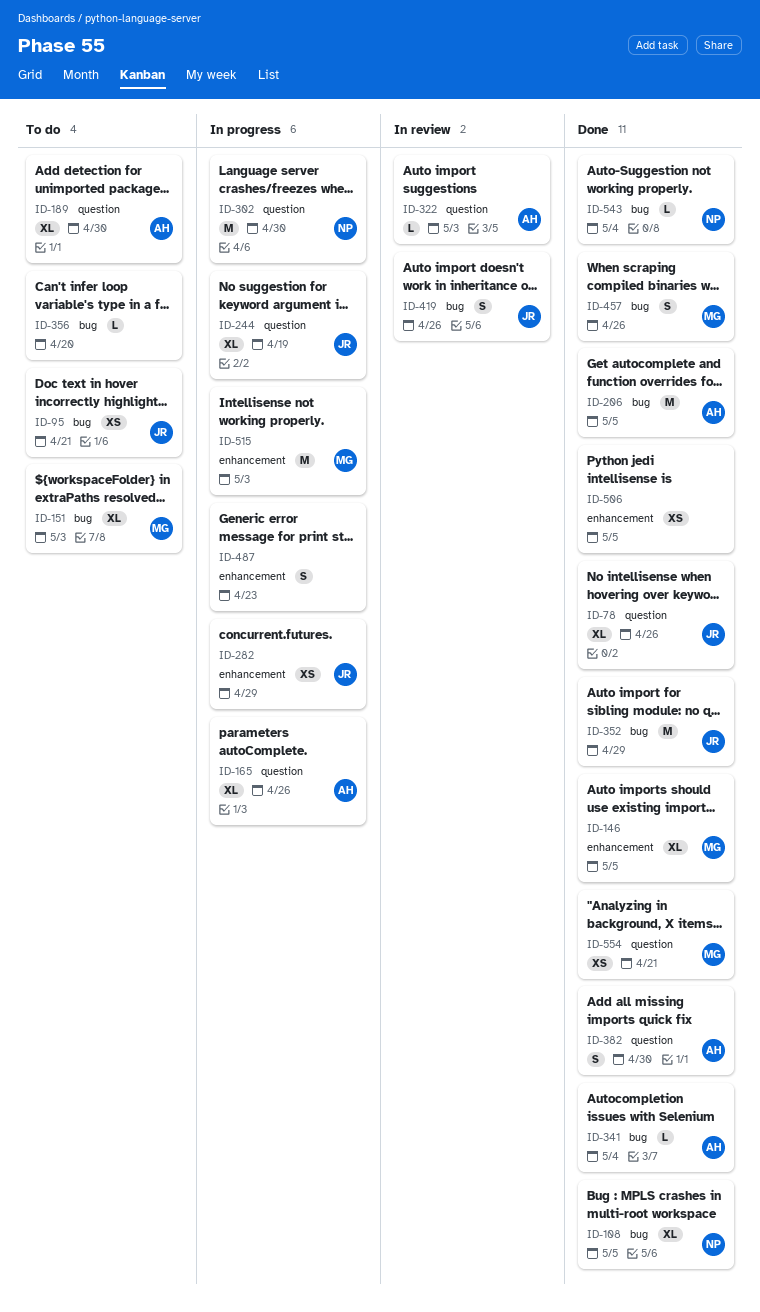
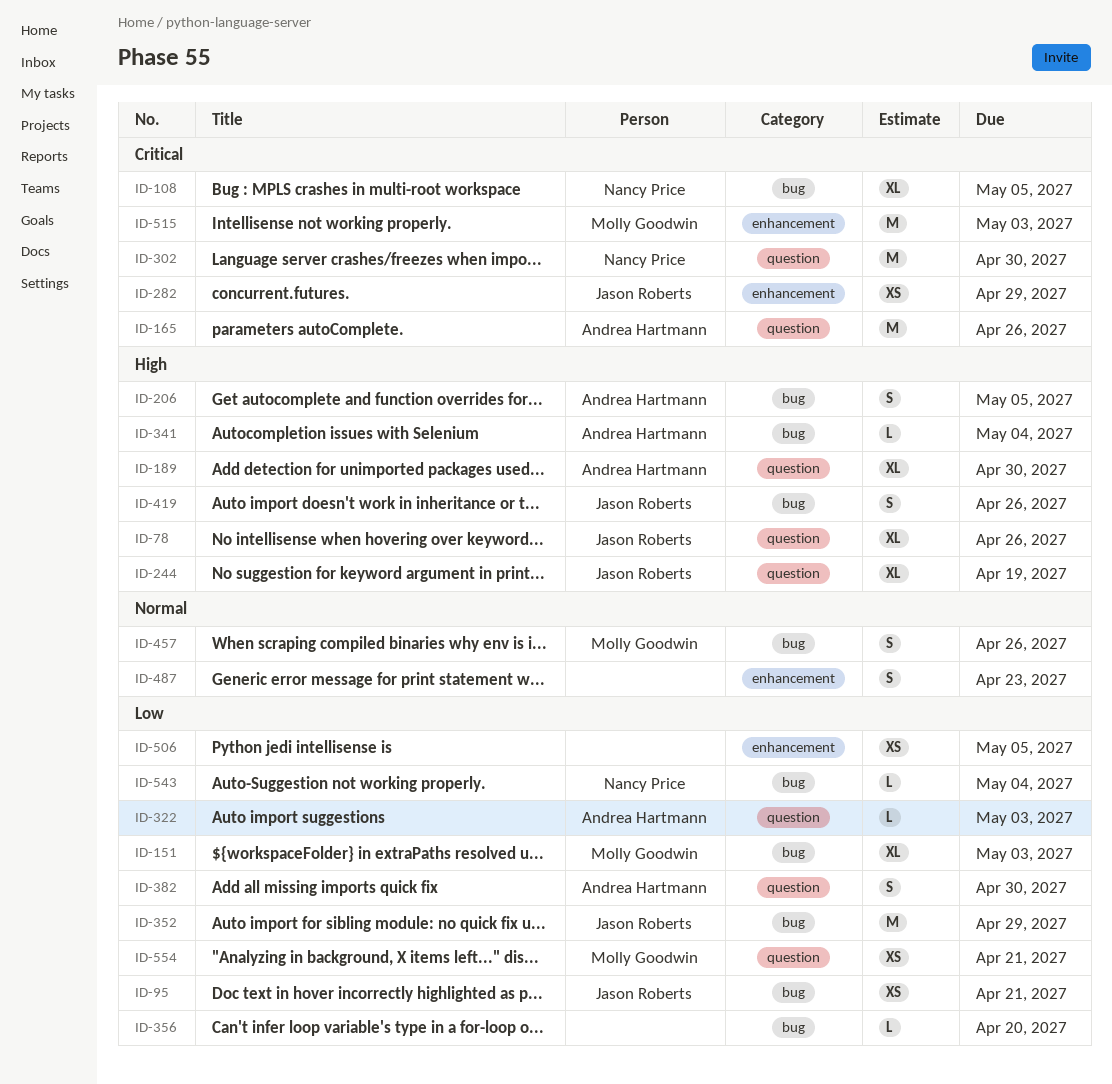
ID-146: present -> none
ID-165, estimate: XL -> M
ID-206, estimate: M -> S

